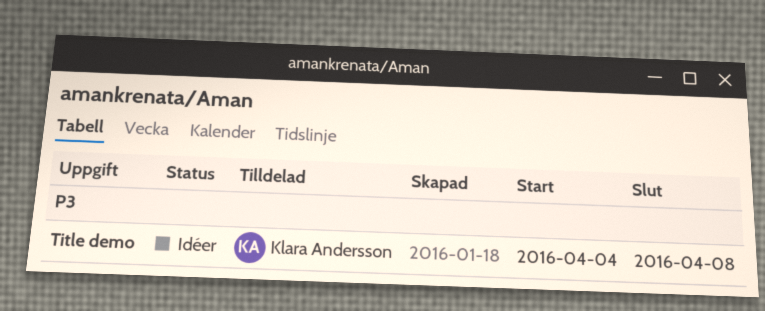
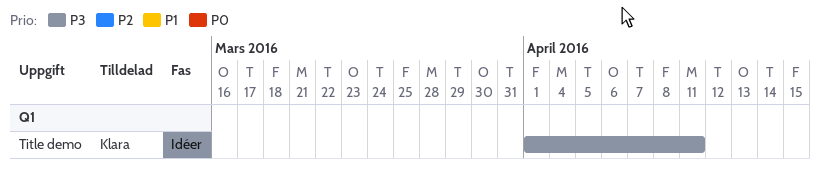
Title demo, start: Apr 4 -> Apr 1
Title demo, due: Apr 8 -> Apr 11

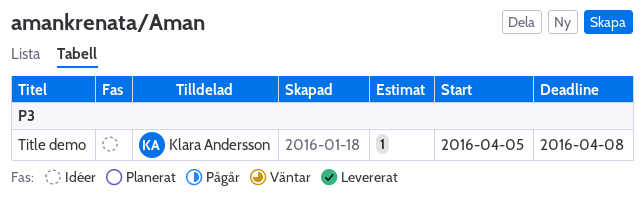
Title demo, start: Apr 1 -> Apr 5
Title demo, due: Apr 11 -> Apr 8

